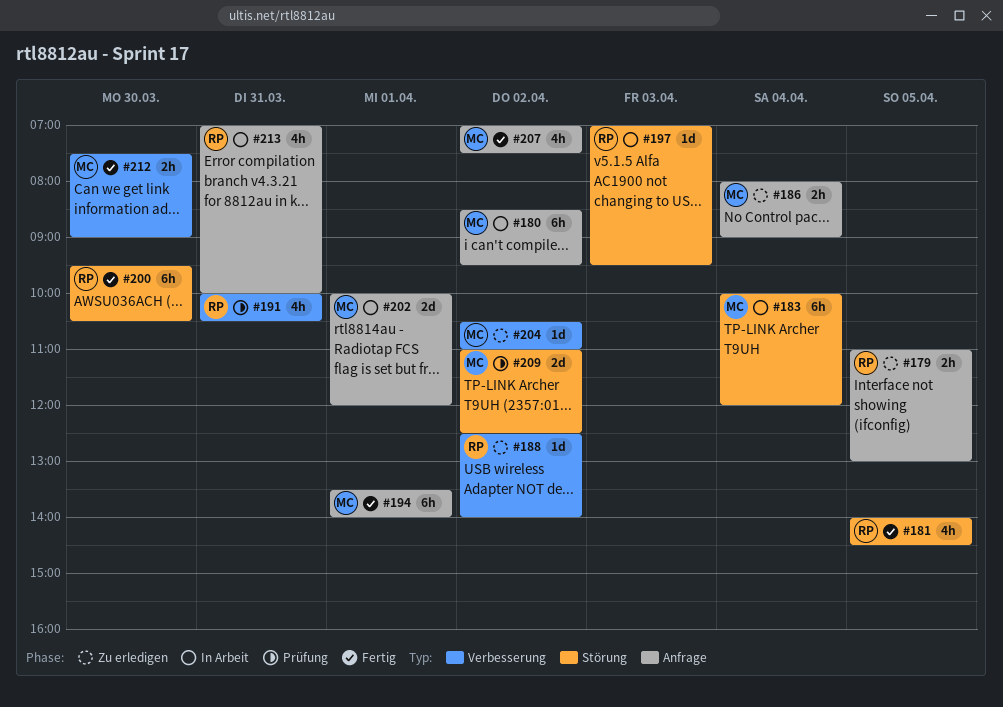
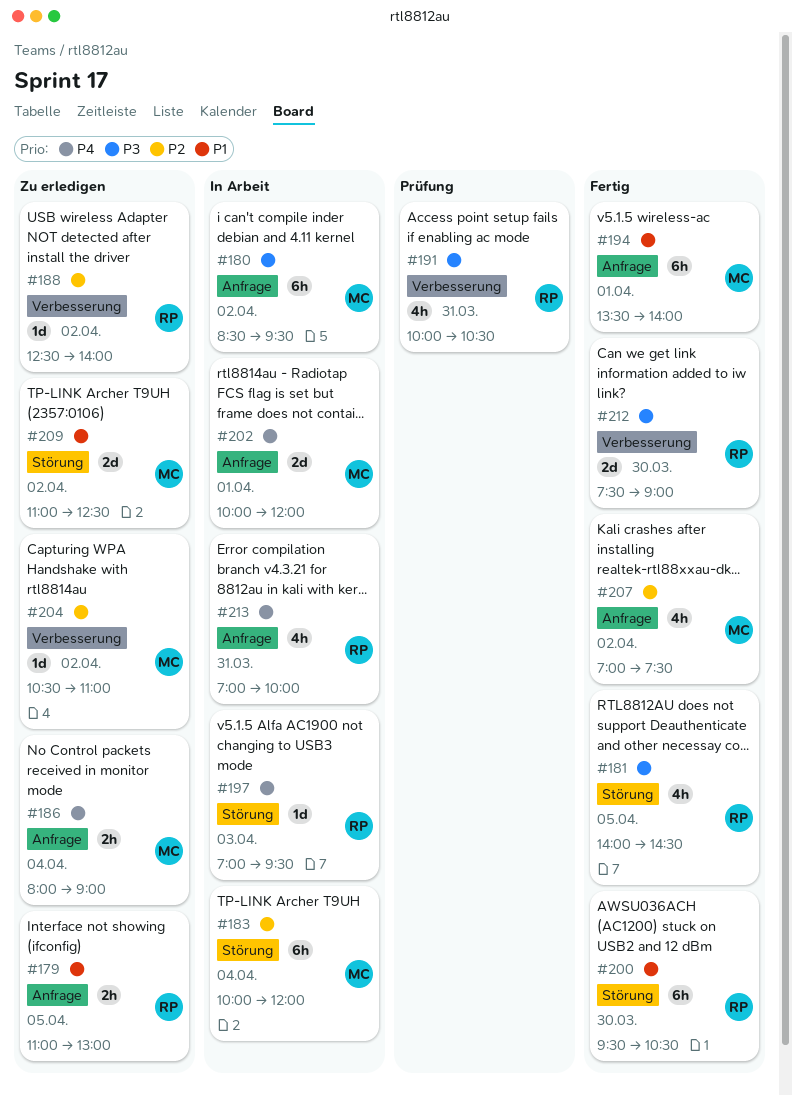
#209, status: Prüfung -> Zu erledigen
#212, owner: MC -> RP
#212, estimate: 2h -> 2d

